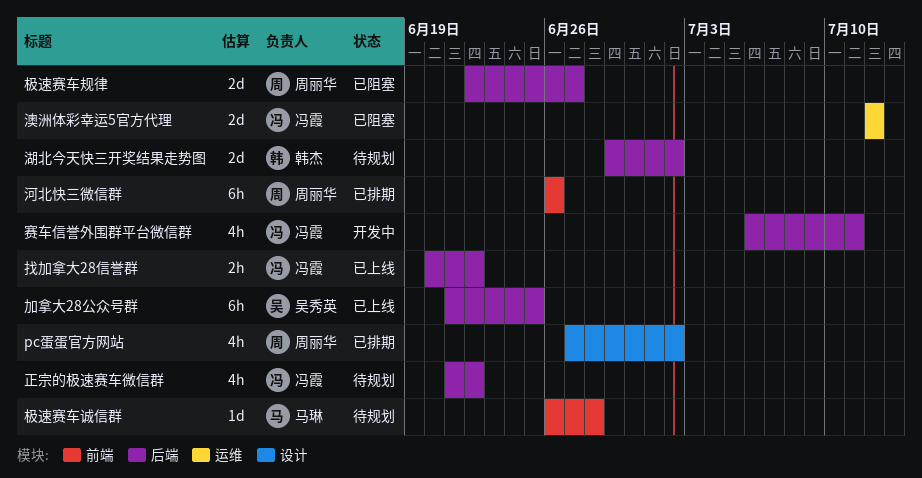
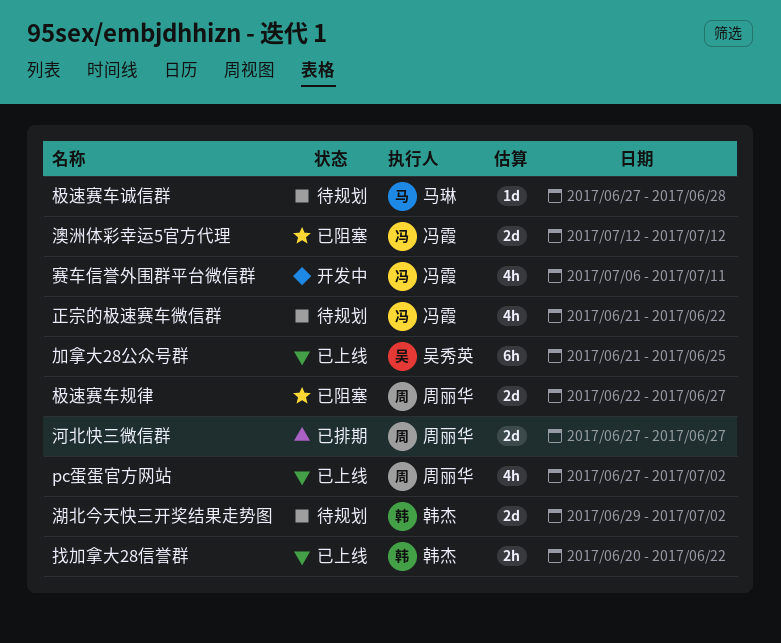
pc蛋蛋官方网站, status: 已排期 -> 已上线
找加拿大28信誉群, owner: 冯霞 -> 韩杰
极速赛车诚信群, start: Jun 26 -> Jun 27
河北快三微信群, estimate: 6h -> 2d
河北快三微信群, start: Jun 26 -> Jun 27
河北快三微信群, due: Jun 26 -> Jun 27

